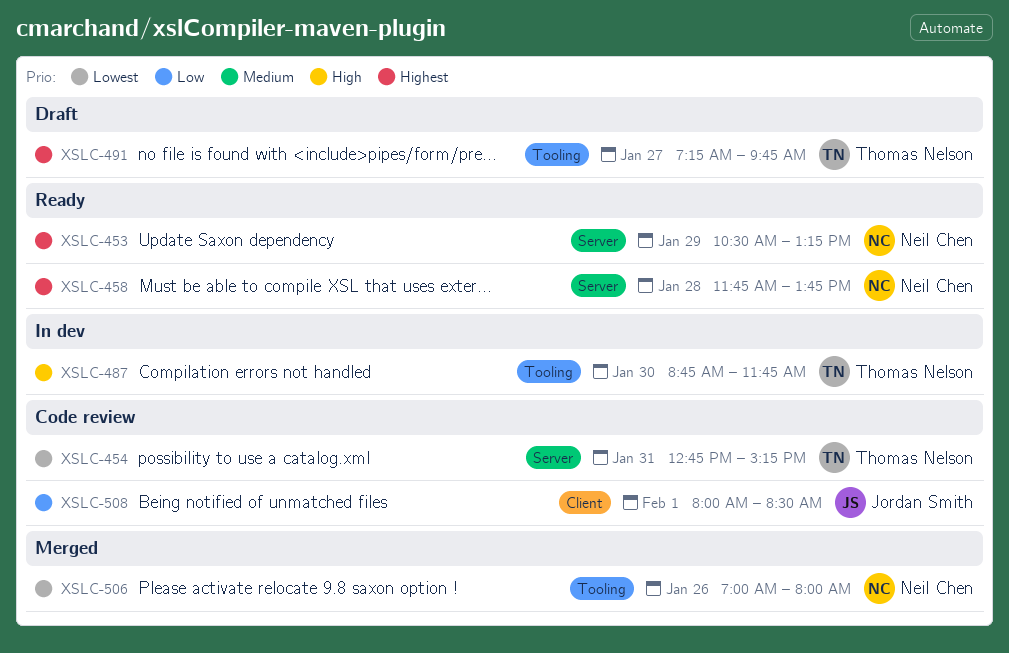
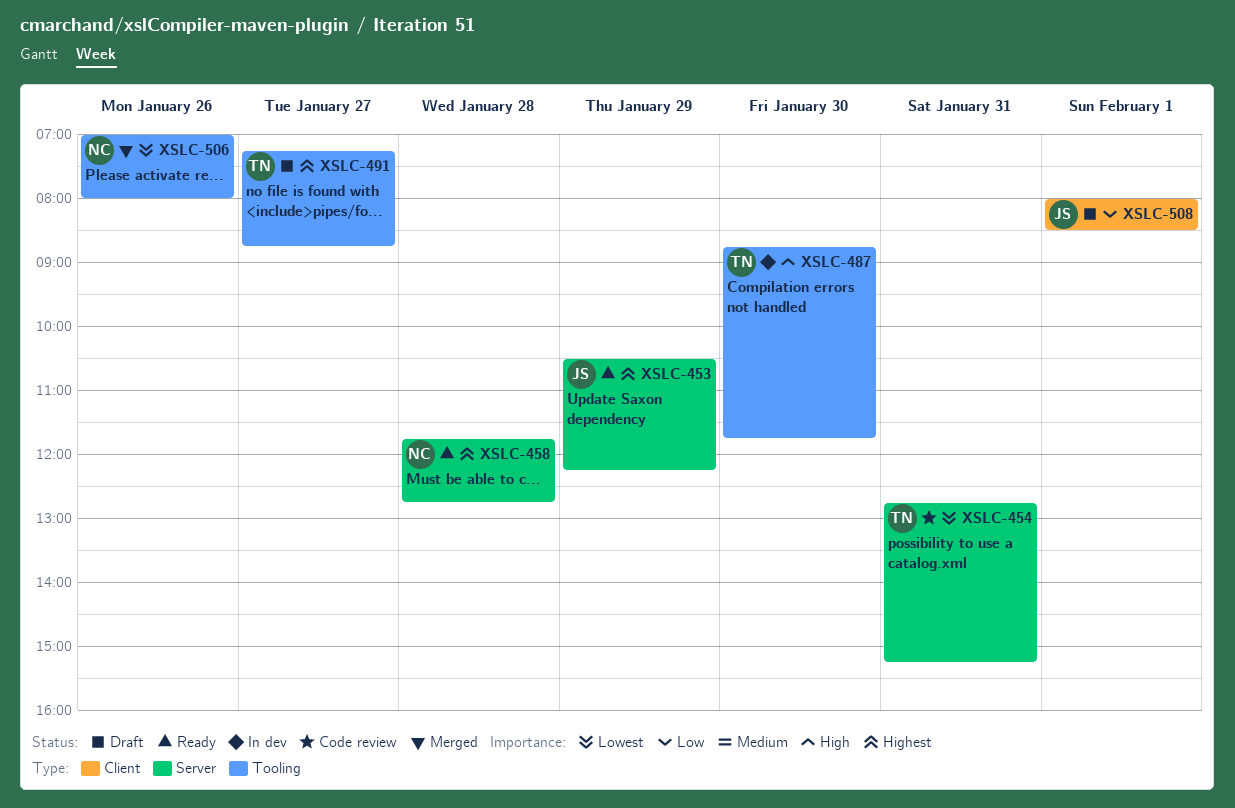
XSLC-453, owner: Neil Chen -> Jordan Smith
XSLC-453, ends: 13:15 -> 12:15
XSLC-458, ends: 13:45 -> 12:45
XSLC-491, ends: 09:45 -> 08:45
XSLC-508, status: Code review -> Draft

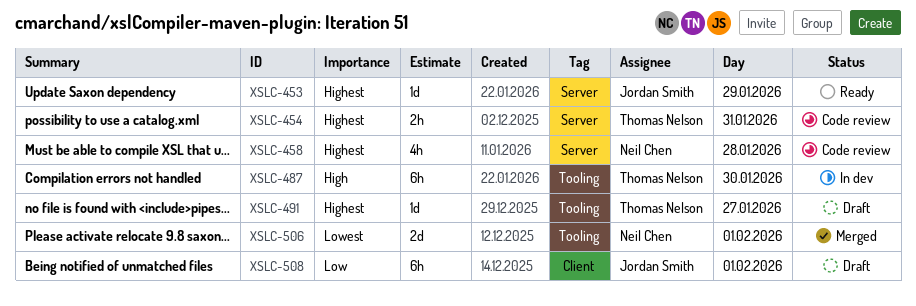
XSLC-454, priority: Lowest -> Highest
XSLC-458, status: Ready -> Code review
XSLC-506, day: Jan 26 -> Feb 1

